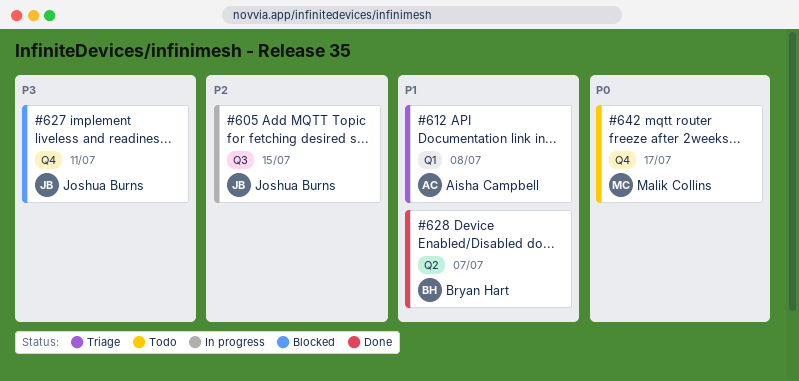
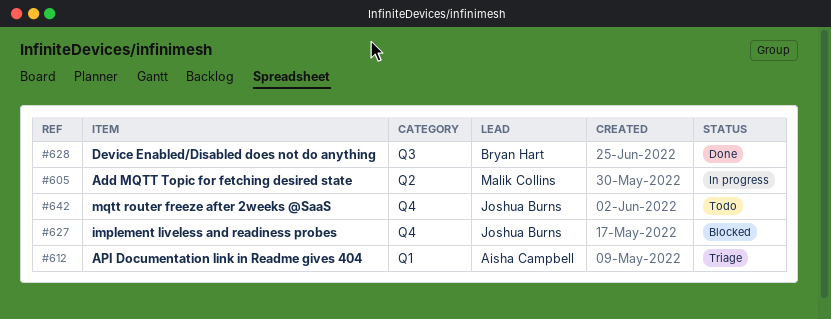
#605, owner: Joshua Burns -> Malik Collins
#605, label: Q3 -> Q2
#628, label: Q2 -> Q3
#642, owner: Malik Collins -> Joshua Burns

